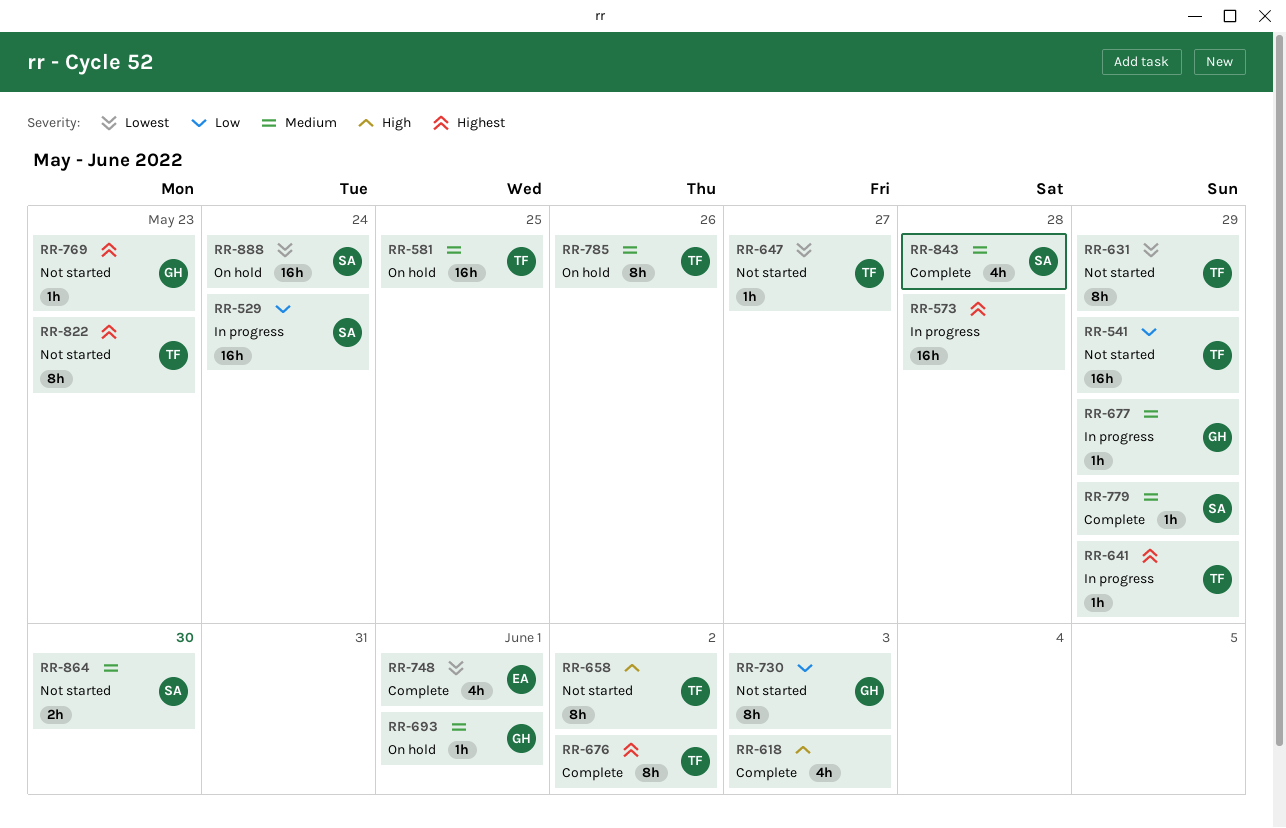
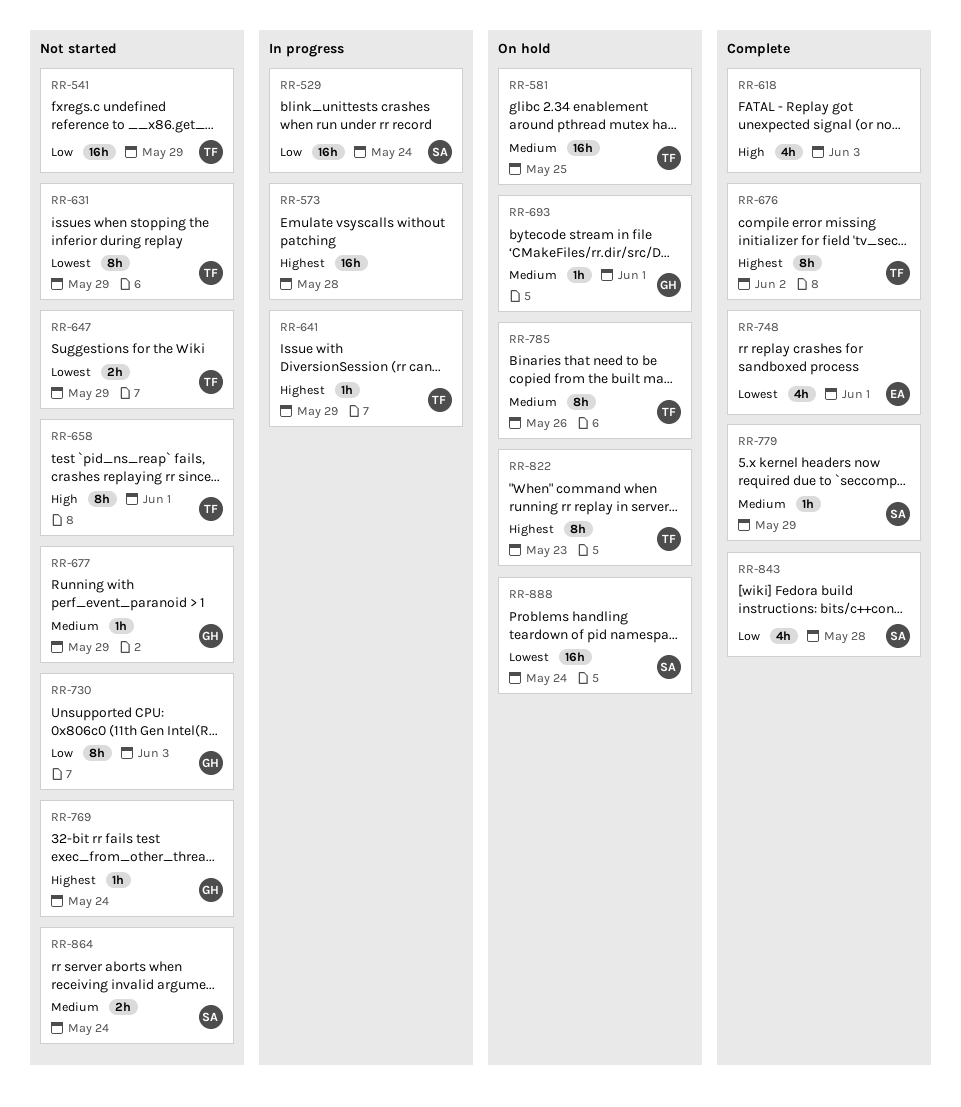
RR-647, estimate: 1h -> 2h
RR-647, due: May 27 -> May 29
RR-658, due: Jun 2 -> Jun 1
RR-677, status: In progress -> Not started
RR-769, due: May 23 -> May 24
RR-822, status: Not started -> On hold
RR-843, priority: Medium -> Low
RR-864, due: May 30 -> May 24

